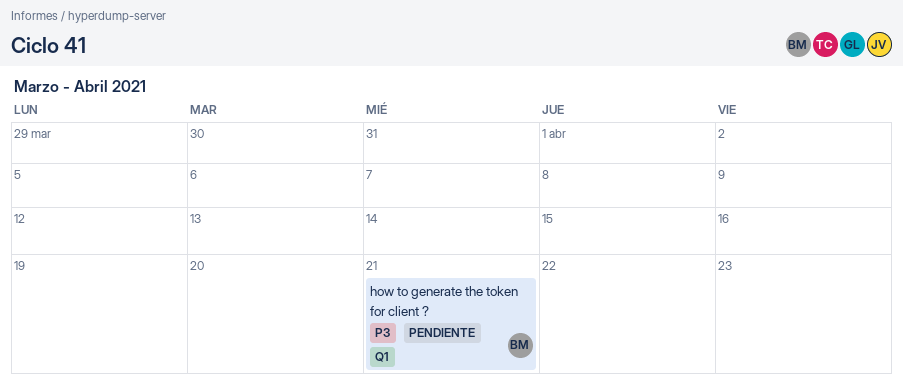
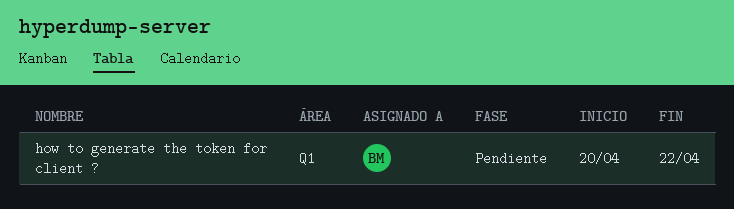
how to generate the token for client ?, due: Apr 21 -> Apr 22

